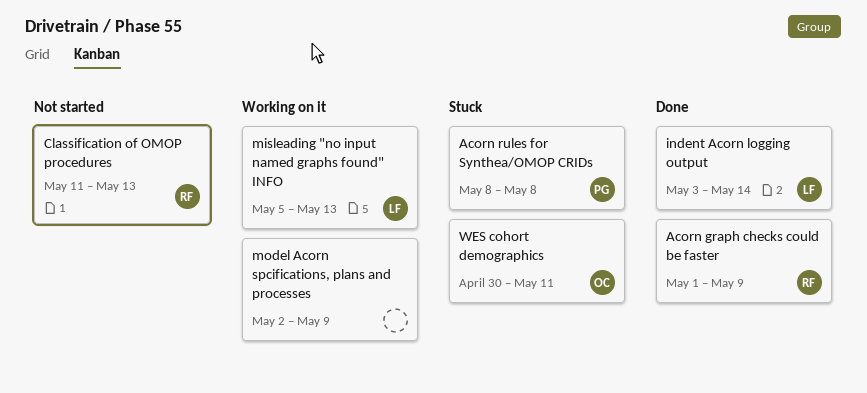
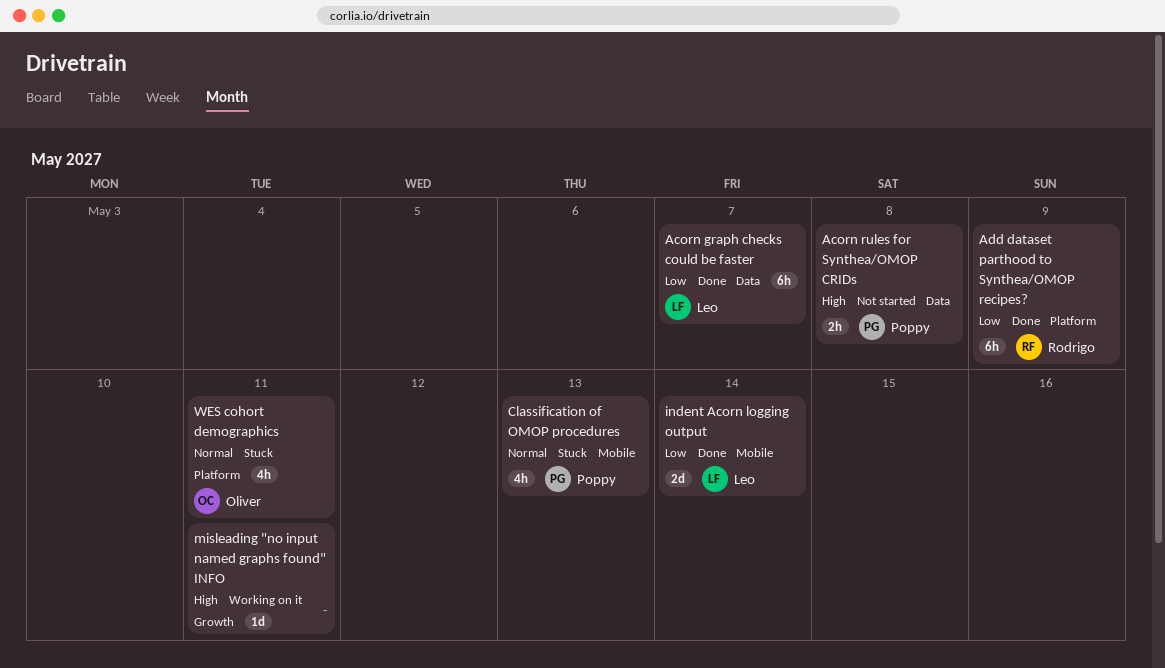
Acorn graph checks could be faster, owner: Rodrigo -> Leo
Acorn graph checks could be faster, due: May 9 -> May 7
Acorn rules for Synthea/OMOP CRIDs, status: Stuck -> Not started
Add dataset parthood to Synthea/OMOP recipes?: none -> present
Classification of OMOP procedures, status: Not started -> Stuck
Classification of OMOP procedures, owner: Rodrigo -> Poppy
misleading "no input named graphs found" INFO, owner: Leo -> none
misleading "no input named graphs found" INFO, due: May 13 -> May 11
model Acorn spcifications, plans and processes: present -> none

